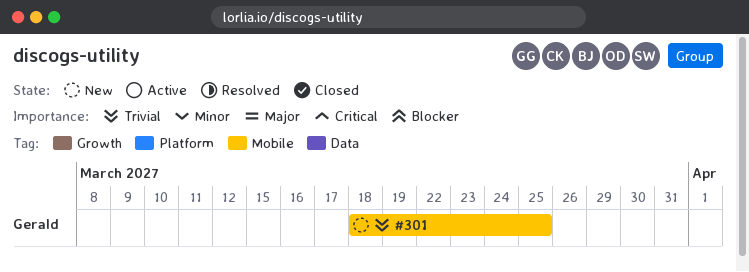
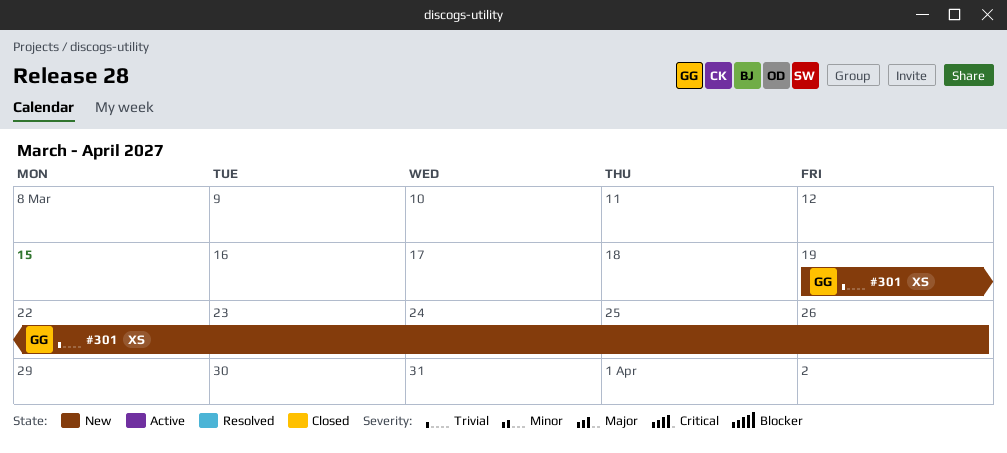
#301, start: Mar 18 -> Mar 19
#301, due: Mar 25 -> Mar 26

